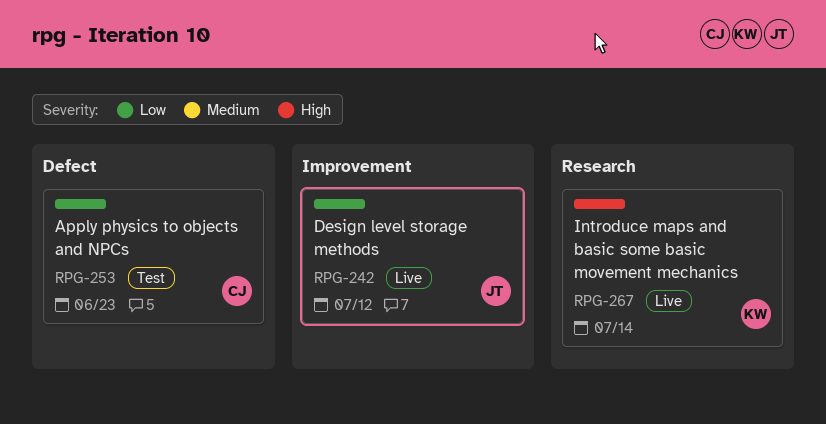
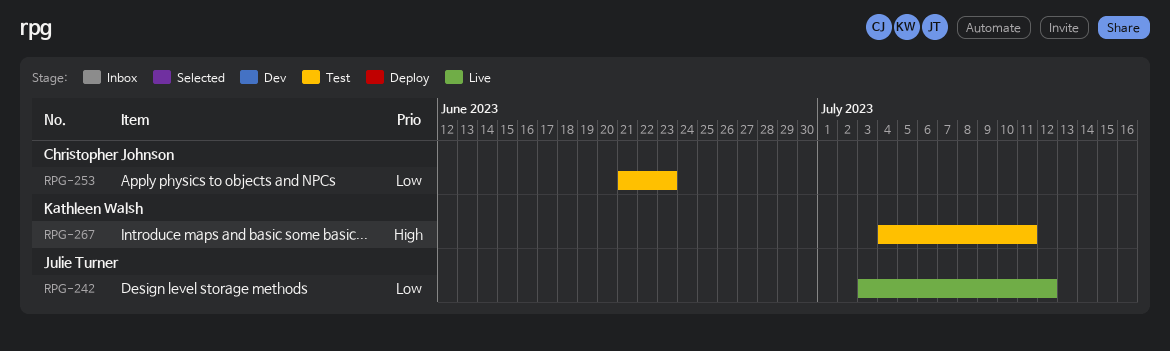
RPG-267, status: Live -> Test
RPG-267, due: Jul 14 -> Jul 11

